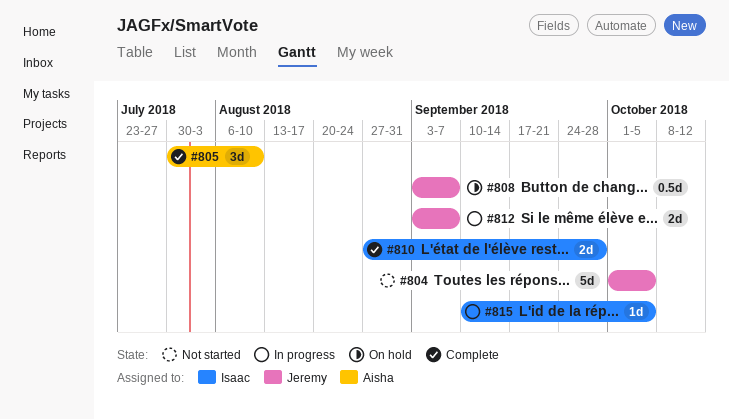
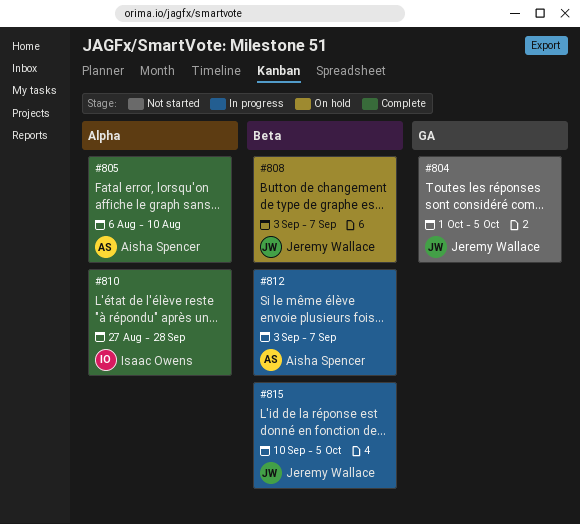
#805, start: Jul 30 -> Aug 6
#812, owner: Jeremy Wallace -> Aisha Spencer
#815, owner: Isaac Owens -> Jeremy Wallace

